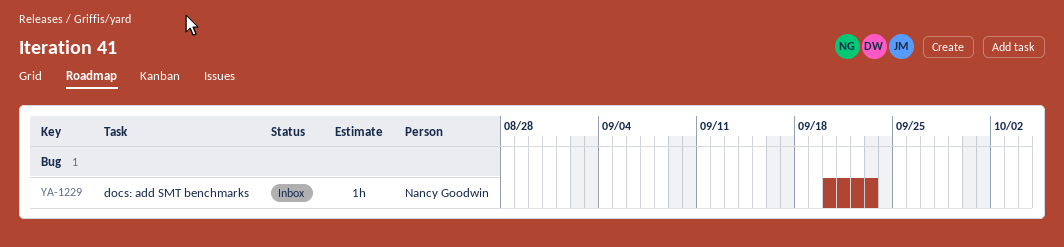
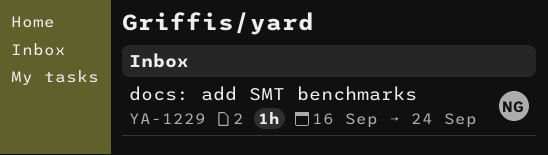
YA-1229, start: Sep 20 -> Sep 16
YA-1229, due: Sep 23 -> Sep 24

